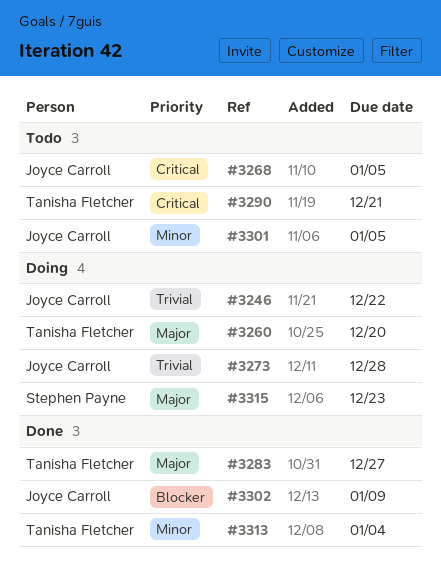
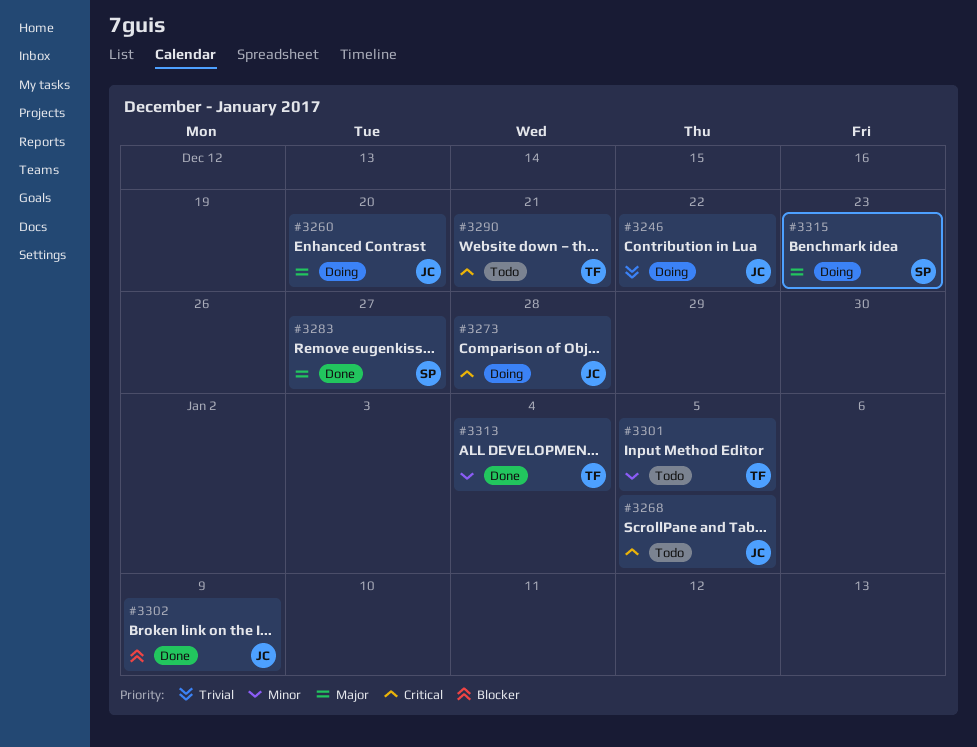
#3260, owner: Tanisha Fletcher -> Joyce Carroll
#3273, priority: Trivial -> Critical
#3283, owner: Tanisha Fletcher -> Stephen Payne
#3301, owner: Joyce Carroll -> Tanisha Fletcher

